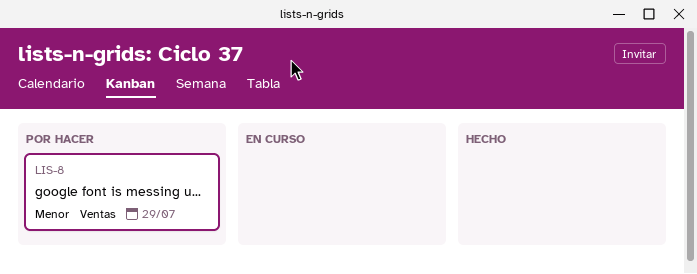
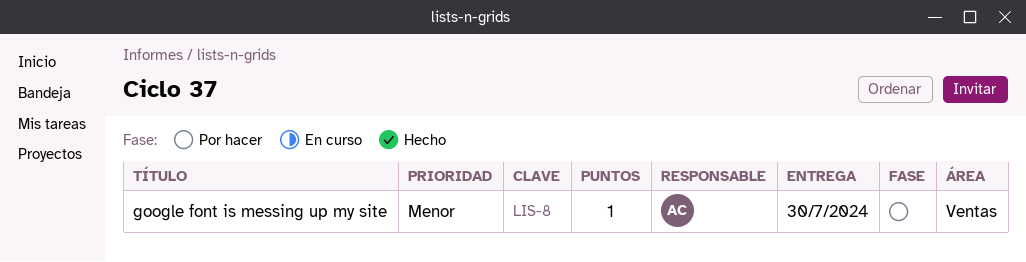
LIS-8, due: Jul 29 -> Jul 30

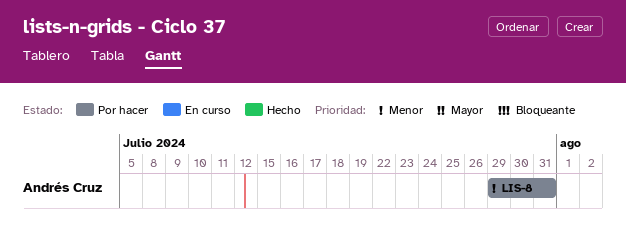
LIS-8, due: Jul 30 -> Jul 31

